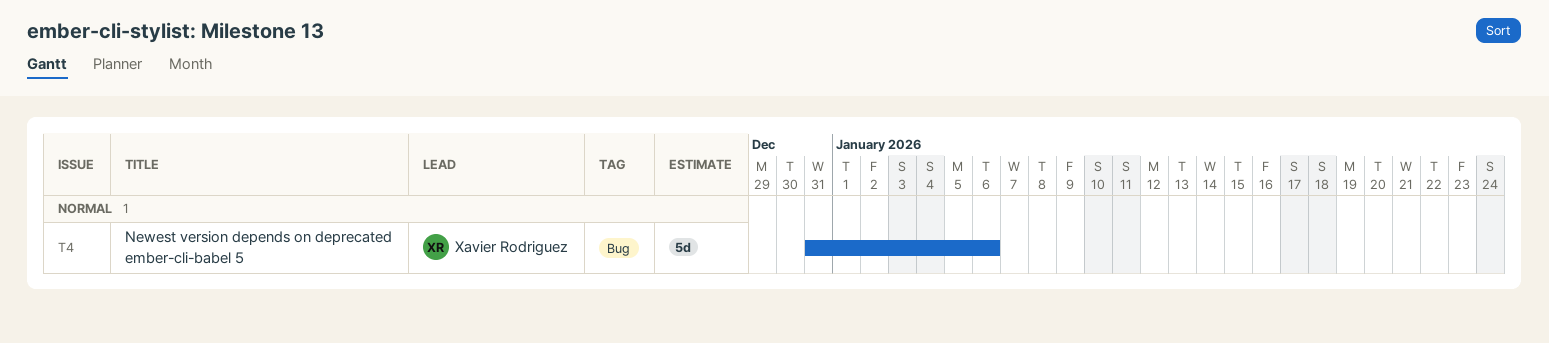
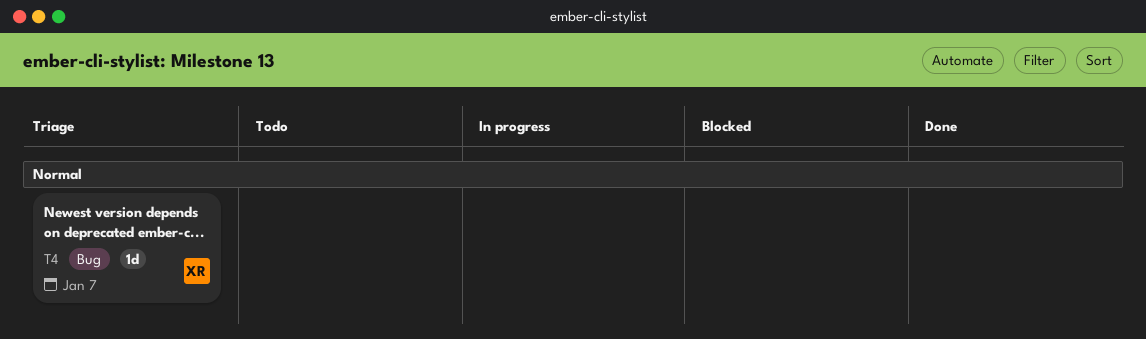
T4, estimate: 5d -> 1d
T4, due: Jan 6 -> Jan 7

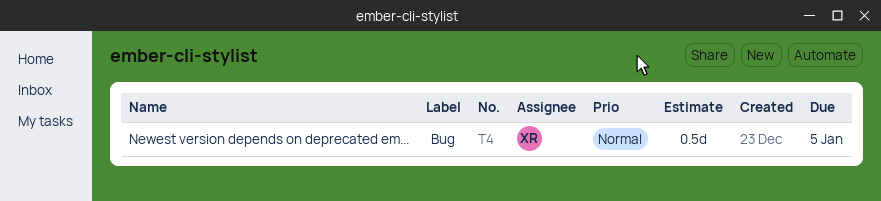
T4, estimate: 1d -> 0.5d
T4, due: Jan 7 -> Jan 5

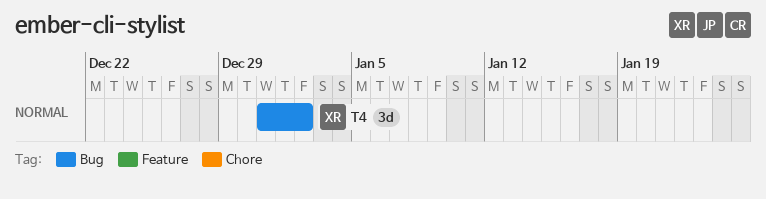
T4, estimate: 0.5d -> 3d
T4, due: Jan 5 -> Jan 2

